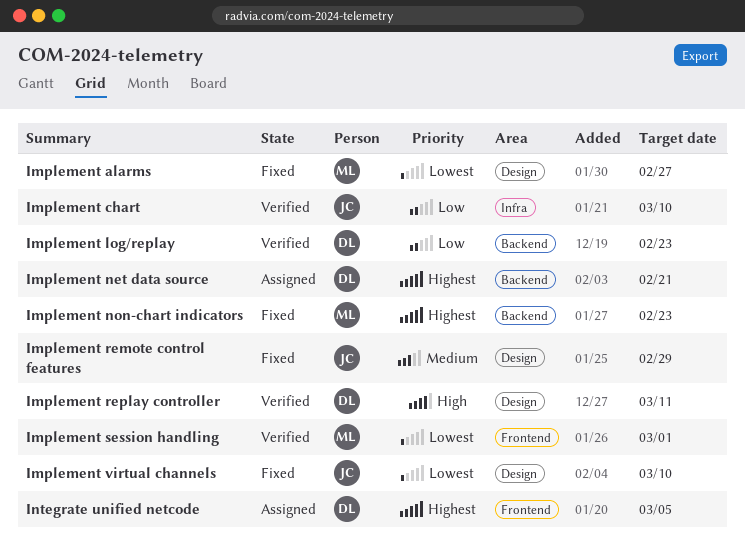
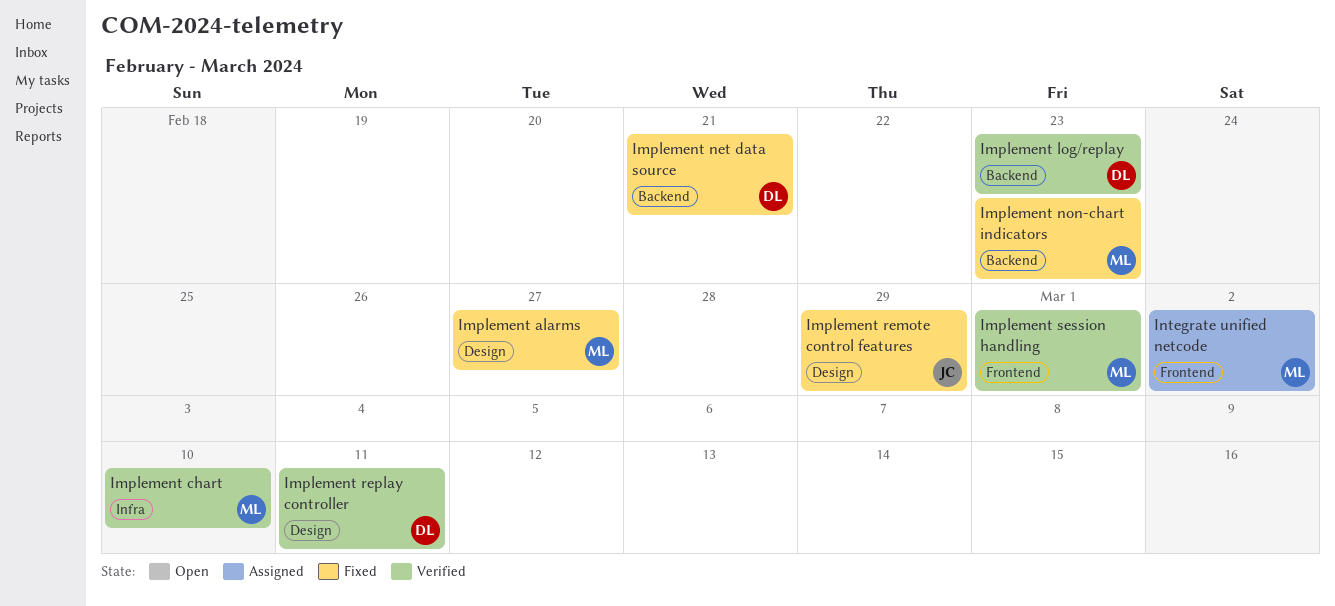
Implement chart, owner: JC -> ML
Implement net data source, status: Assigned -> Fixed
Implement virtual channels: present -> none
Integrate unified netcode, owner: DL -> ML
Integrate unified netcode, due: Mar 5 -> Mar 2

